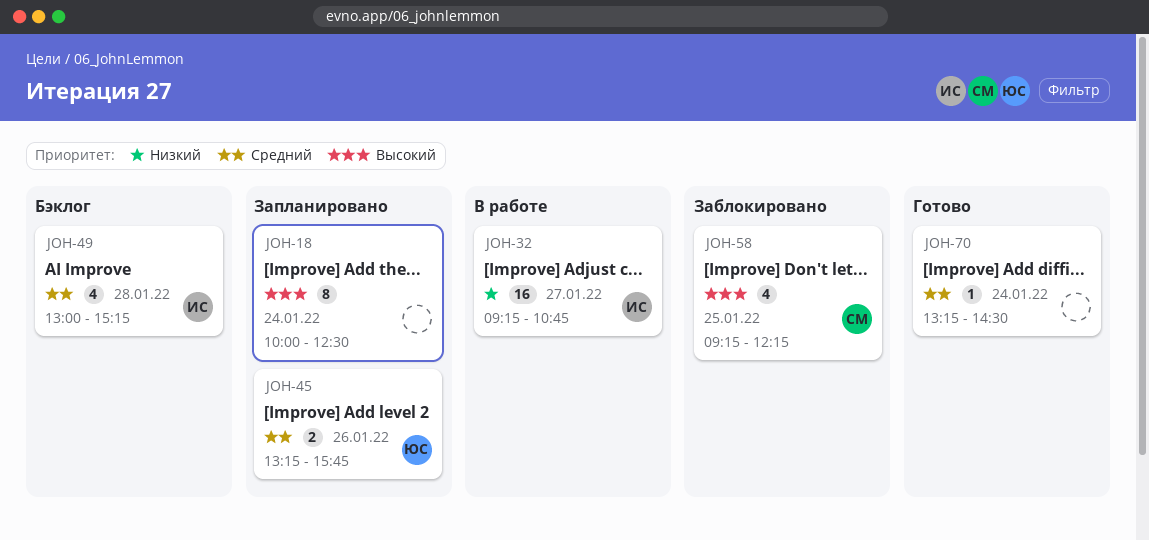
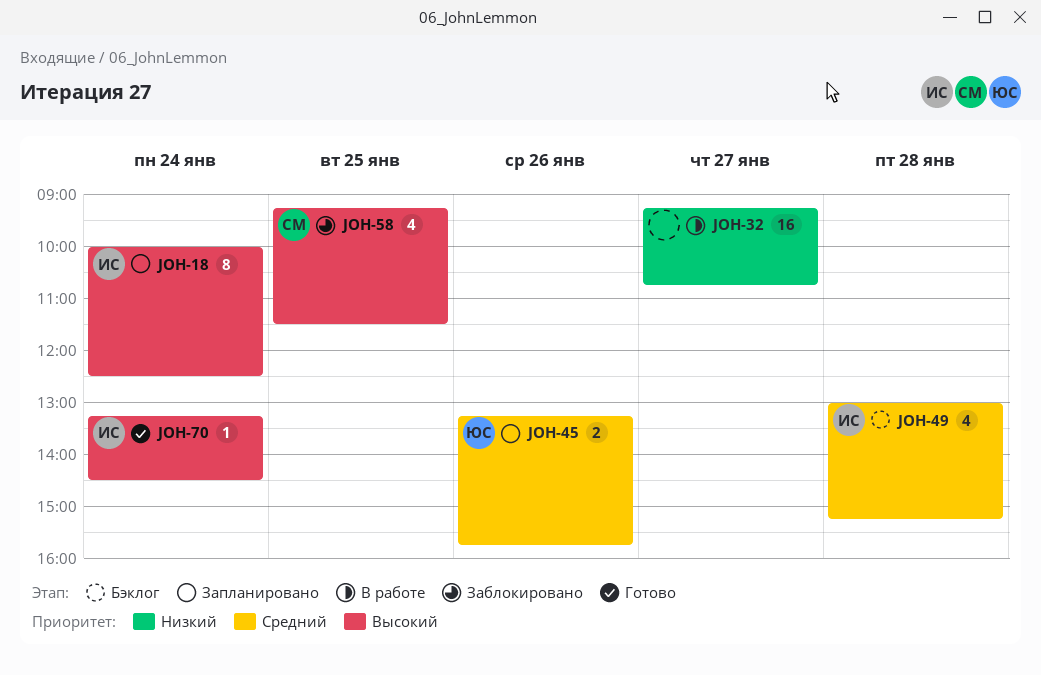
JOH-18, owner: none -> ИС
JOH-32, owner: ИС -> none
JOH-58, ends: 12:15 -> 11:30
JOH-70, owner: none -> ИС
JOH-70, priority: Средний -> Высокий

